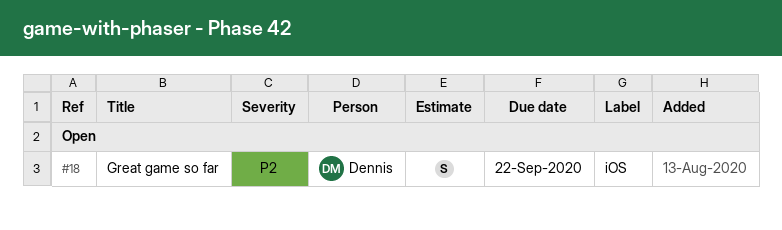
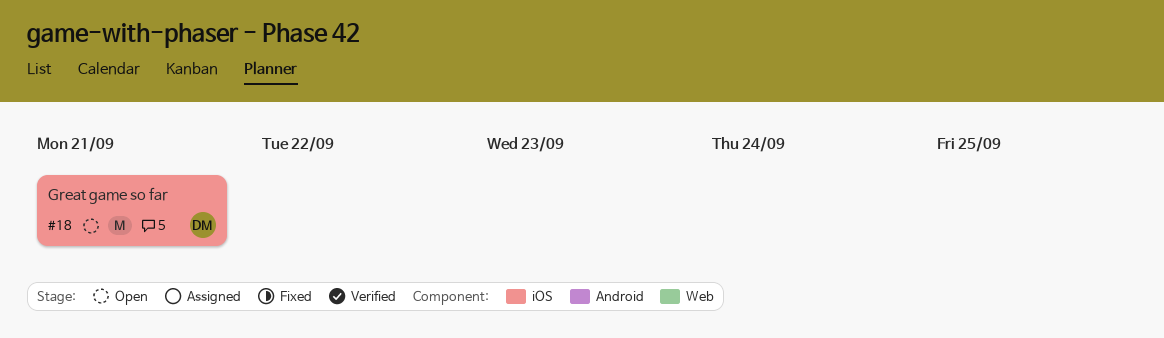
#18, estimate: S -> M
#18, due: Sep 22 -> Sep 21

